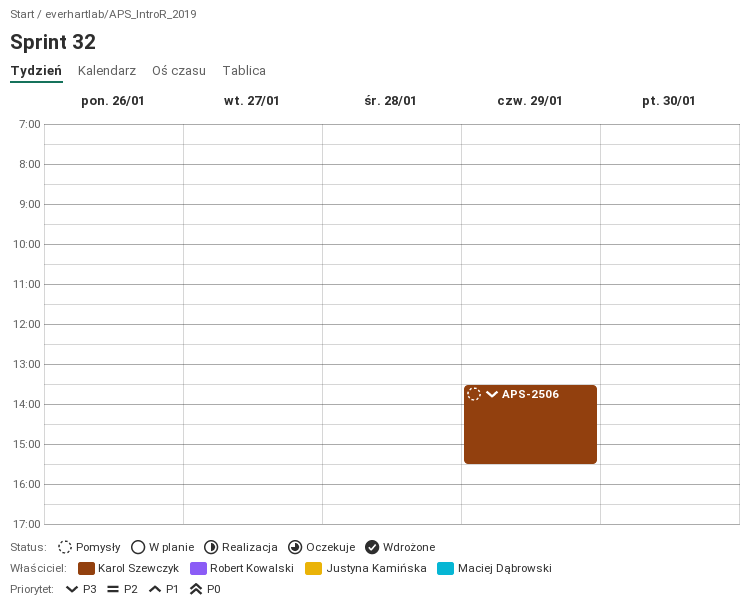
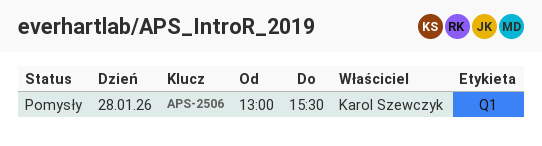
APS-2506, day: Jan 29 -> Jan 28
APS-2506, begins: 13:30 -> 13:00

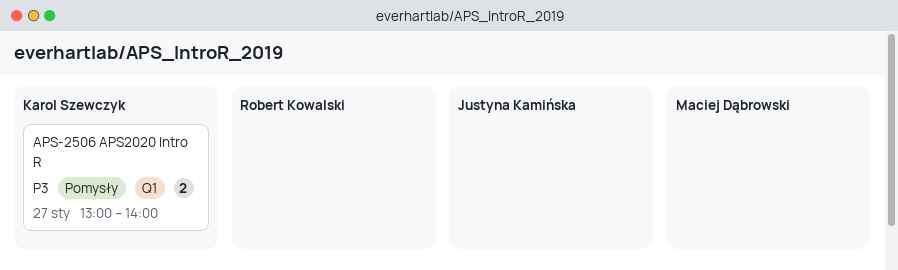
APS-2506, day: Jan 28 -> Jan 27
APS-2506, ends: 15:30 -> 14:00

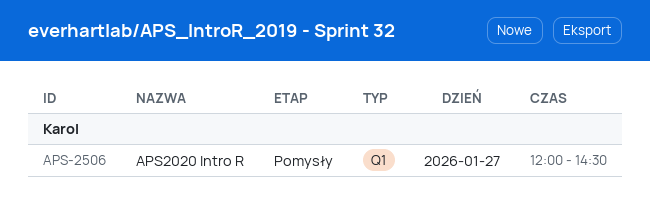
APS-2506, begins: 13:00 -> 12:00
APS-2506, ends: 14:00 -> 14:30

